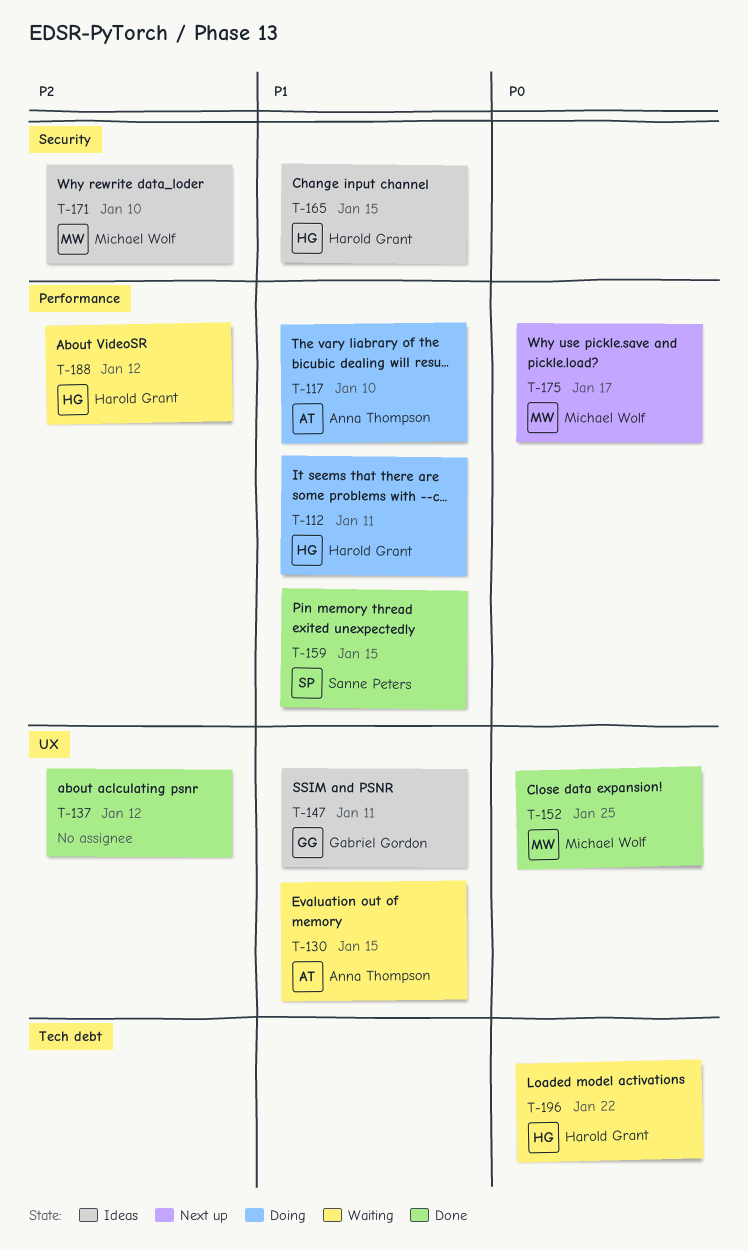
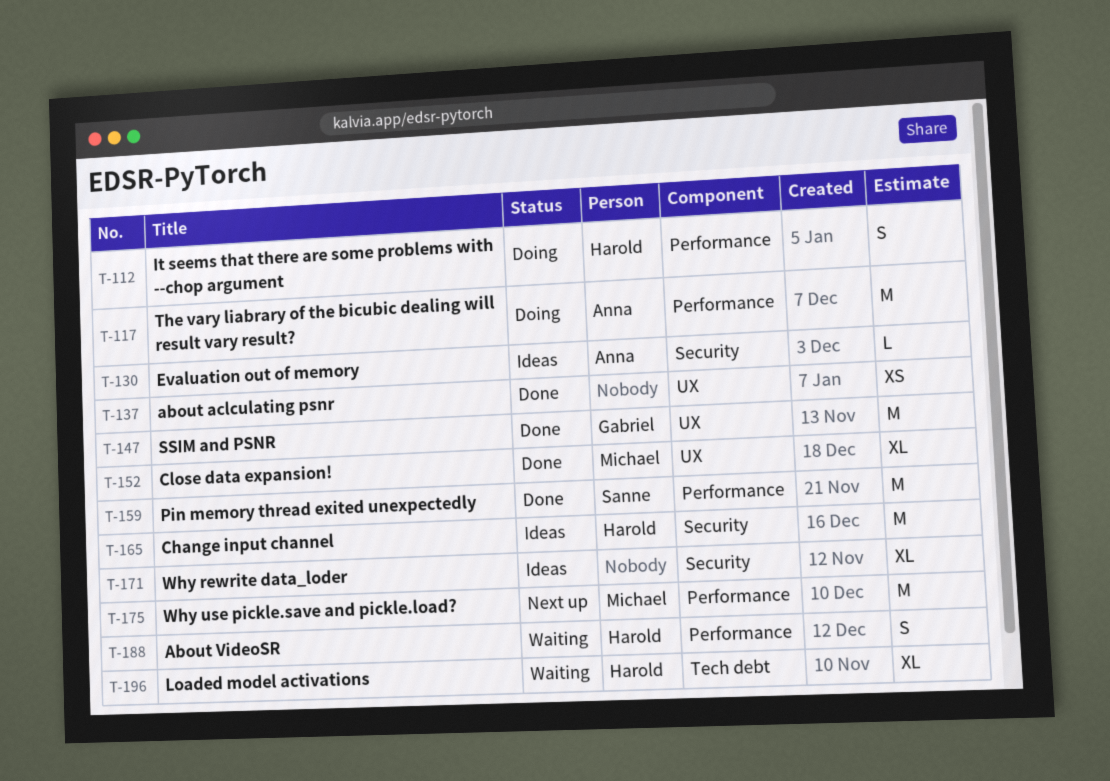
T-130, status: Waiting -> Ideas
T-130, label: UX -> Security
T-147, status: Ideas -> Done
T-171, owner: Michael Wolf -> none

